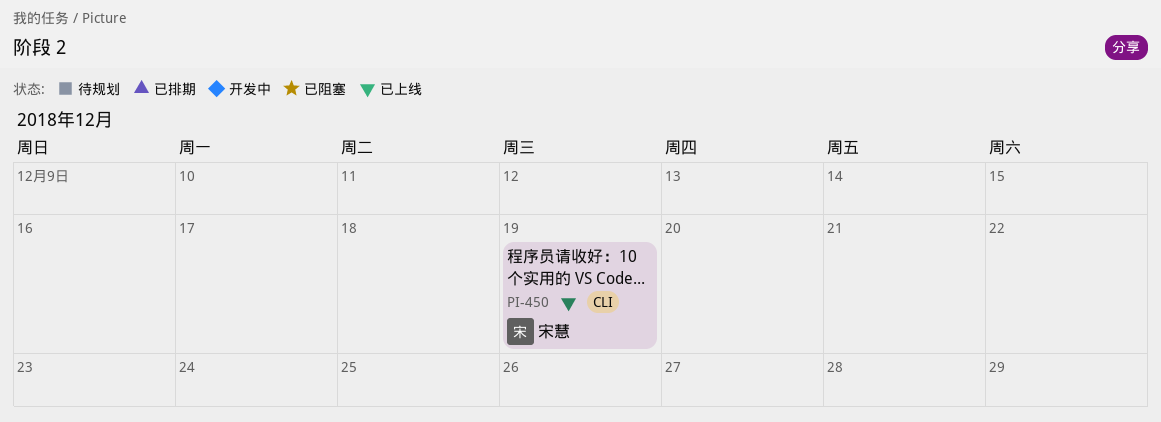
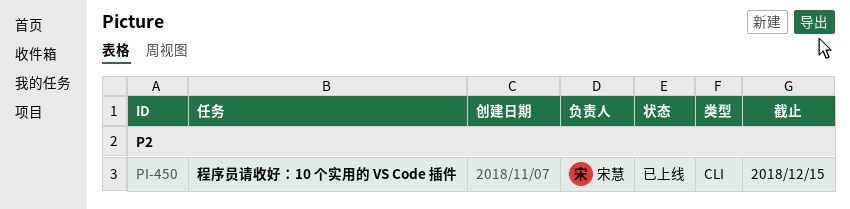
PI-450, due: Dec 19 -> Dec 15

